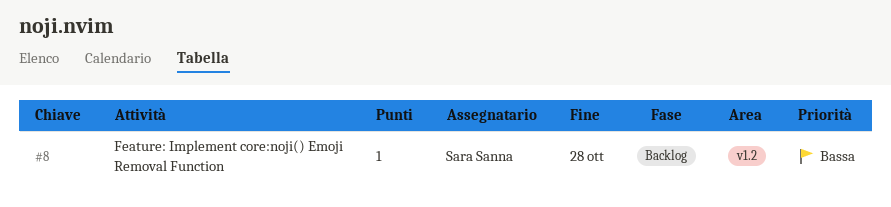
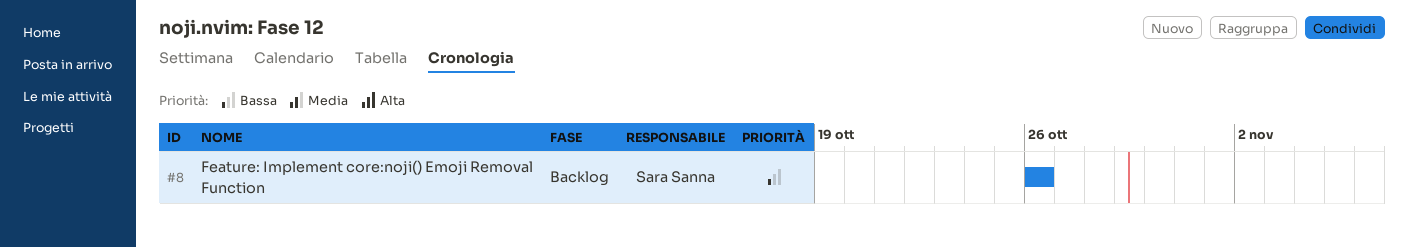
#8, due: Oct 28 -> Oct 26

